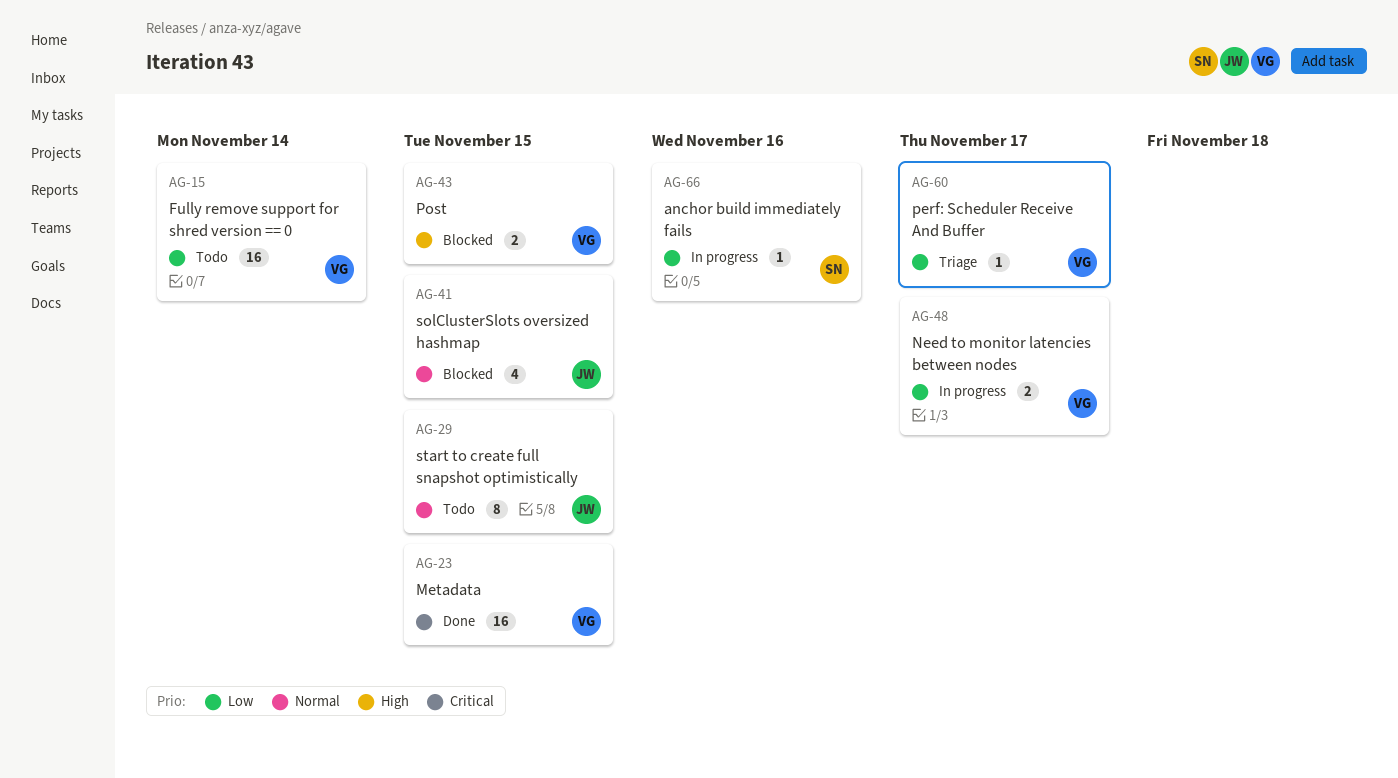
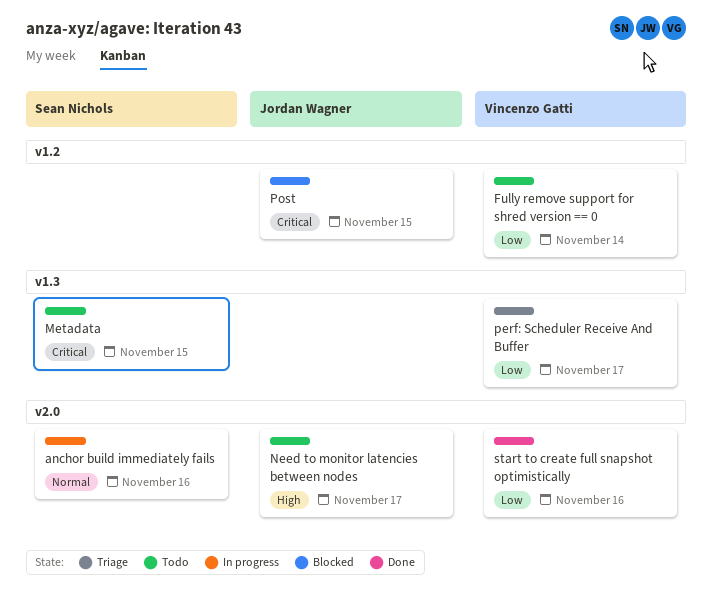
anchor build immediately fails, priority: Low -> Normal
Metadata, status: Done -> Todo
Metadata, owner: Vincenzo Gatti -> Sean Nichols
Need to monitor latencies between nodes, status: In progress -> Todo
Need to monitor latencies between nodes, owner: Vincenzo Gatti -> Jordan Wagner
Need to monitor latencies between nodes, priority: Low -> High
Post, owner: Vincenzo Gatti -> Jordan Wagner
Post, priority: High -> Critical
solClusterSlots oversized hashmap: present -> none
start to create full snapshot optimistically, status: Todo -> Done
start to create full snapshot optimistically, owner: Jordan Wagner -> Vincenzo Gatti
start to create full snapshot optimistically, priority: Normal -> Low
start to create full snapshot optimistically, due: Nov 15 -> Nov 16

